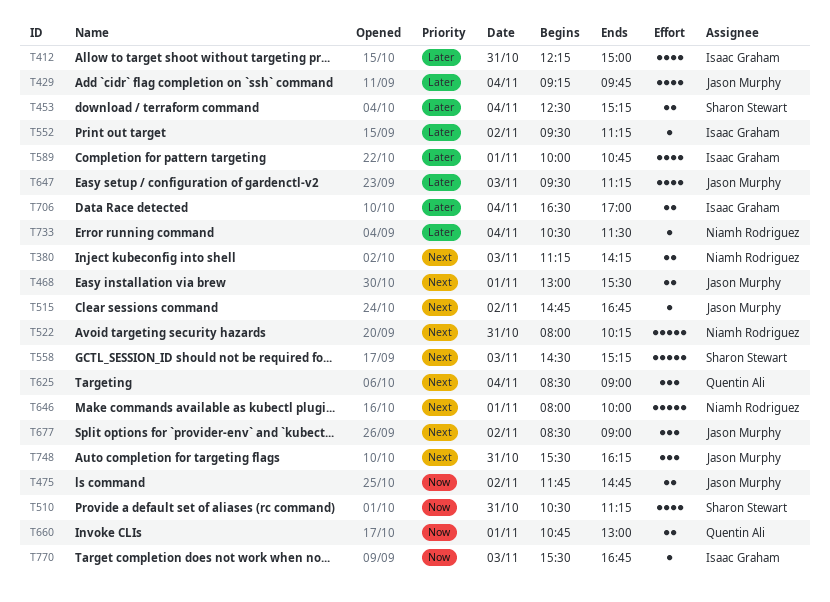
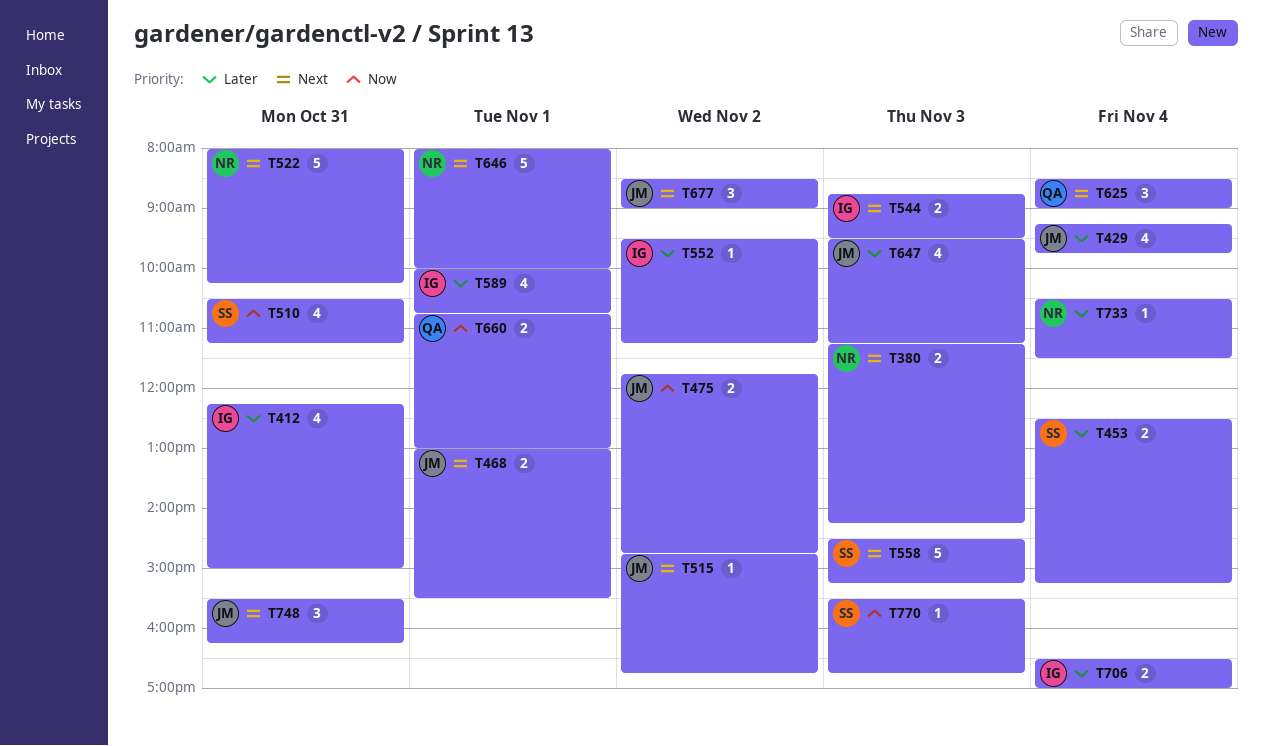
T544: none -> present
T770, owner: Isaac Graham -> Sharon Stewart

